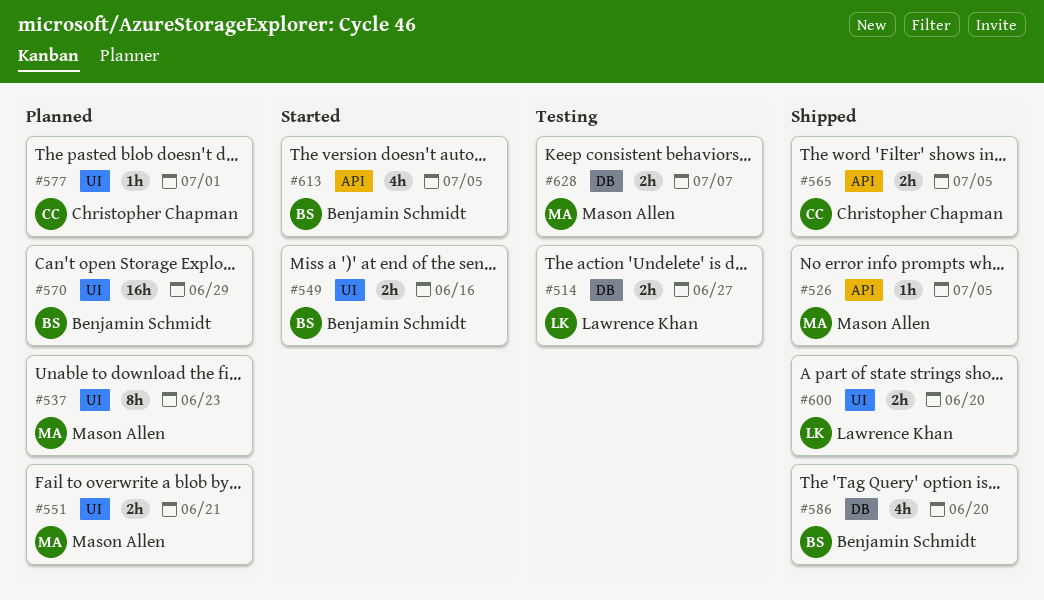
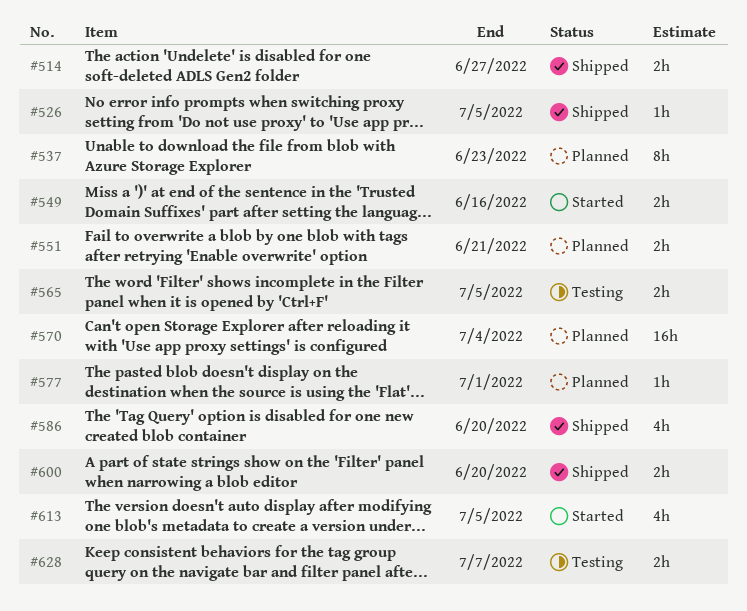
#514, status: Testing -> Shipped
#565, status: Shipped -> Testing
#570, due: Jun 29 -> Jul 4

